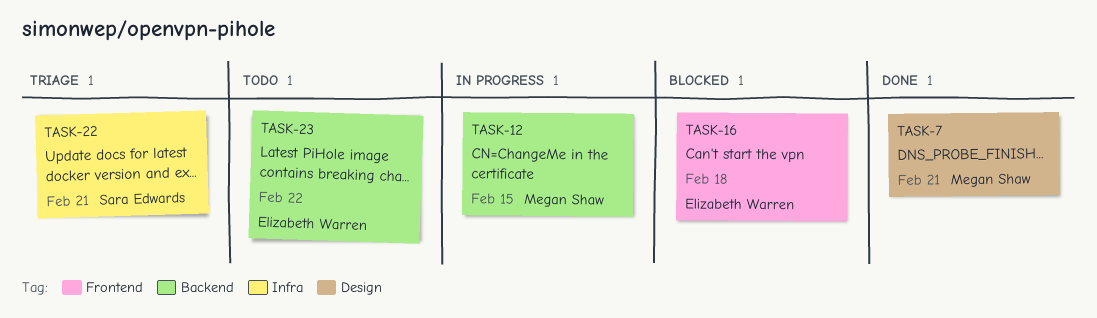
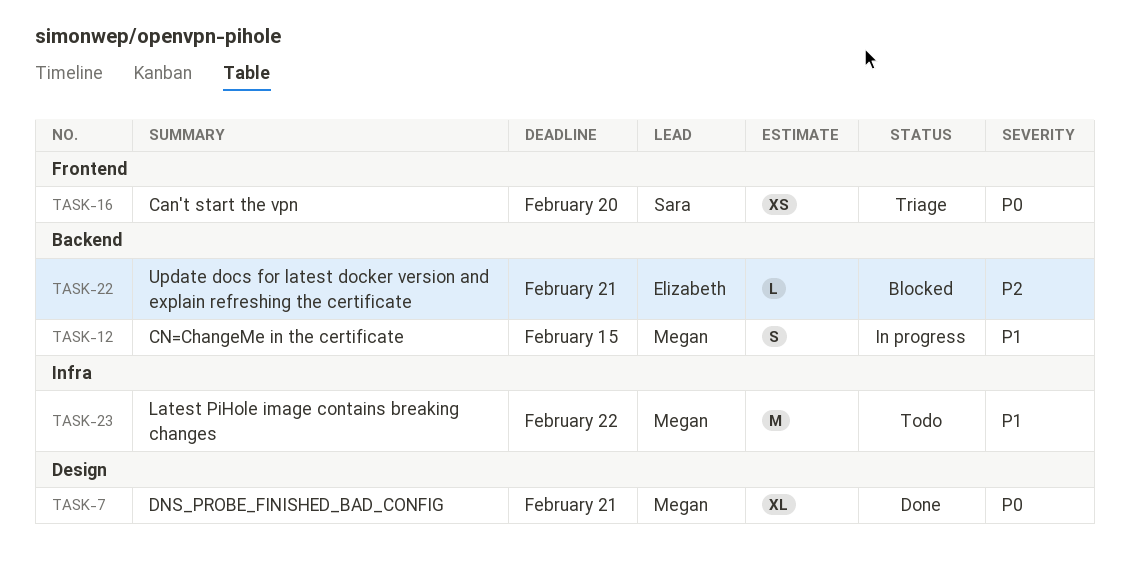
TASK-16, status: Blocked -> Triage
TASK-16, owner: Elizabeth Warren -> Sara Edwards
TASK-16, due: Feb 18 -> Feb 20
TASK-22, status: Triage -> Blocked
TASK-22, owner: Sara Edwards -> Elizabeth Warren
TASK-22, label: Infra -> Backend
TASK-23, owner: Elizabeth Warren -> Megan Shaw
TASK-23, label: Backend -> Infra

